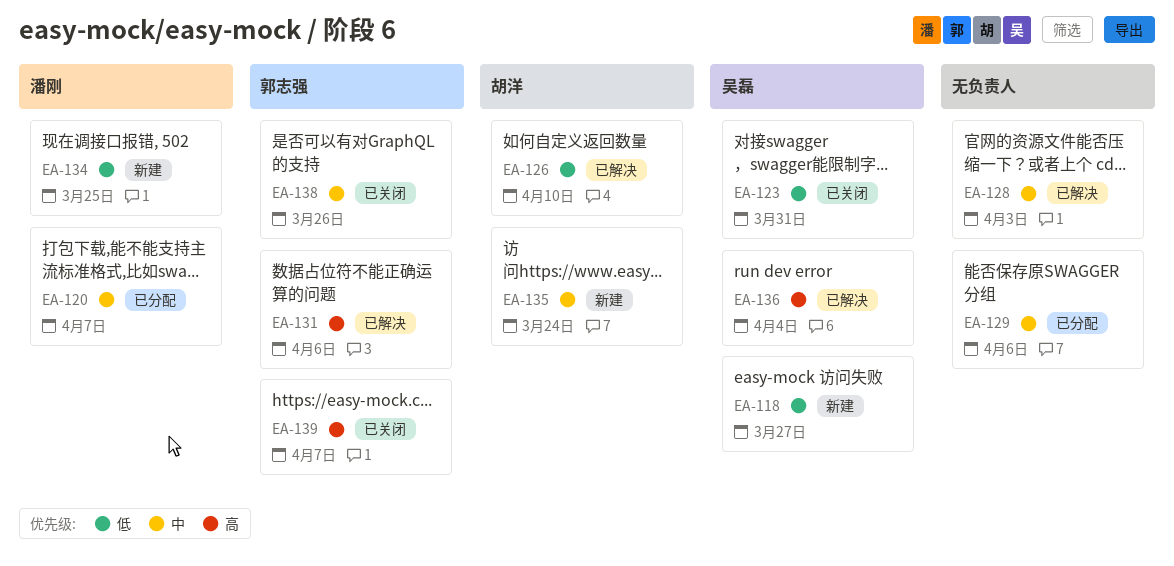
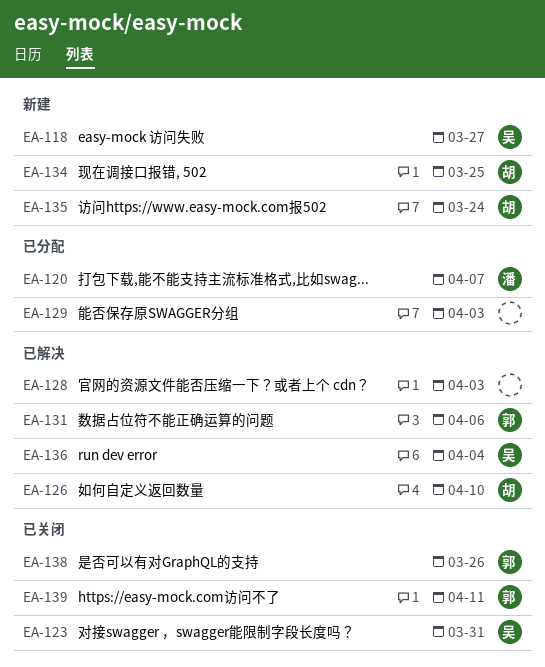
EA-129, due: Apr 6 -> Apr 3
EA-134, owner: 潘刚 -> 胡洋
EA-139, due: Apr 7 -> Apr 11

